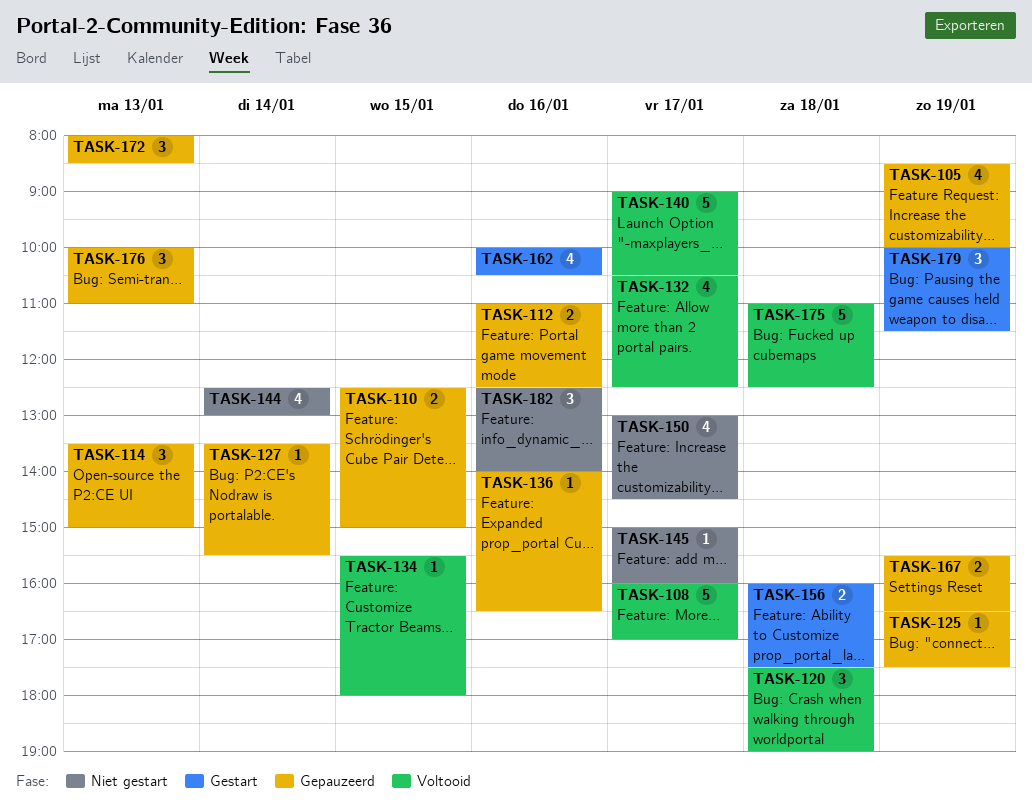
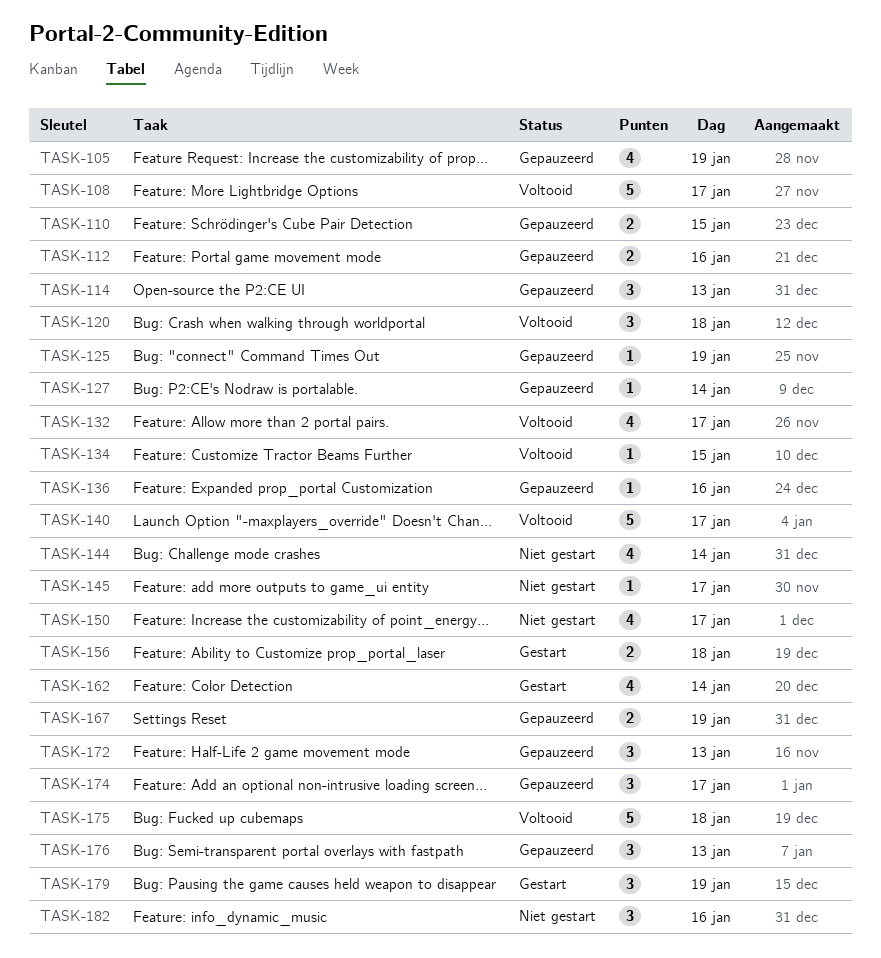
TASK-162, day: Jan 16 -> Jan 14
TASK-174: none -> present

